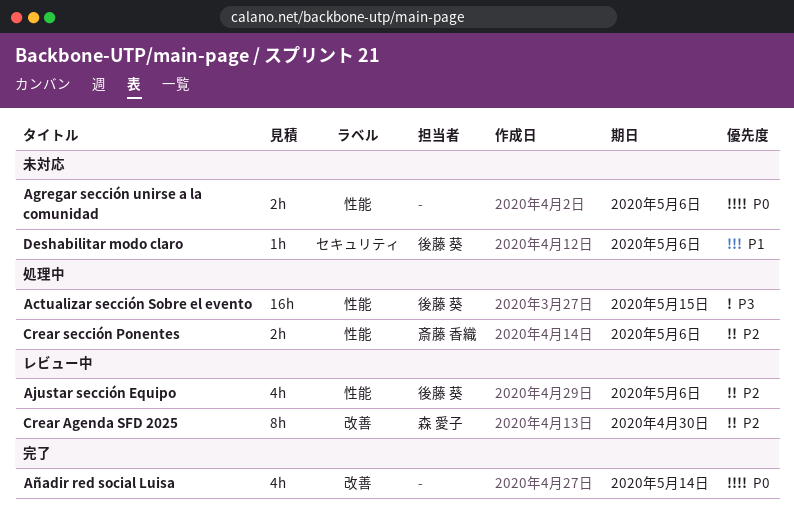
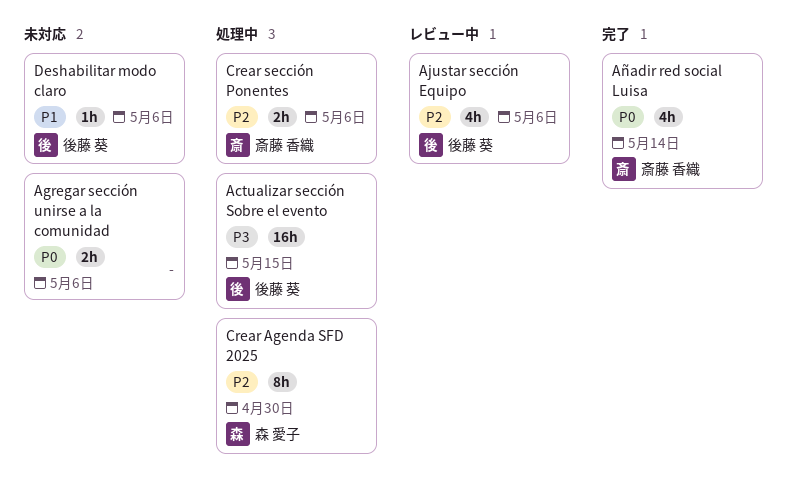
Añadir red social Luisa, owner: none -> 斎藤 香織
Crear Agenda SFD 2025, status: レビュー中 -> 処理中

